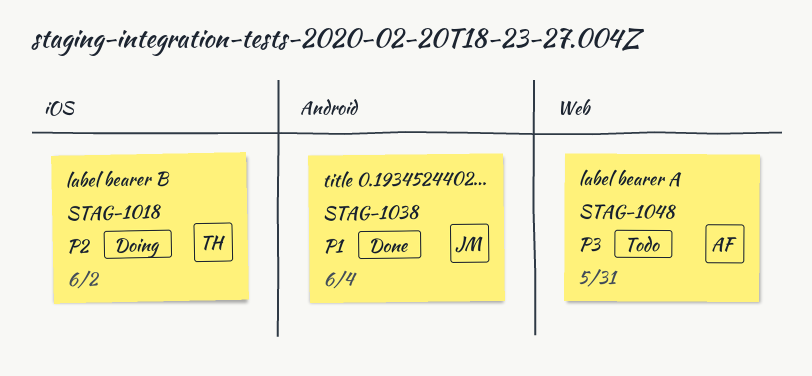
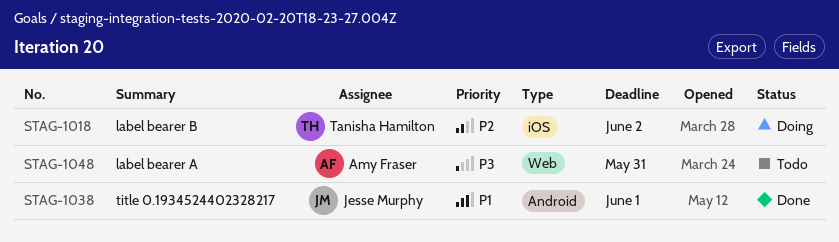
STAG-1038, due: Jun 4 -> Jun 1

